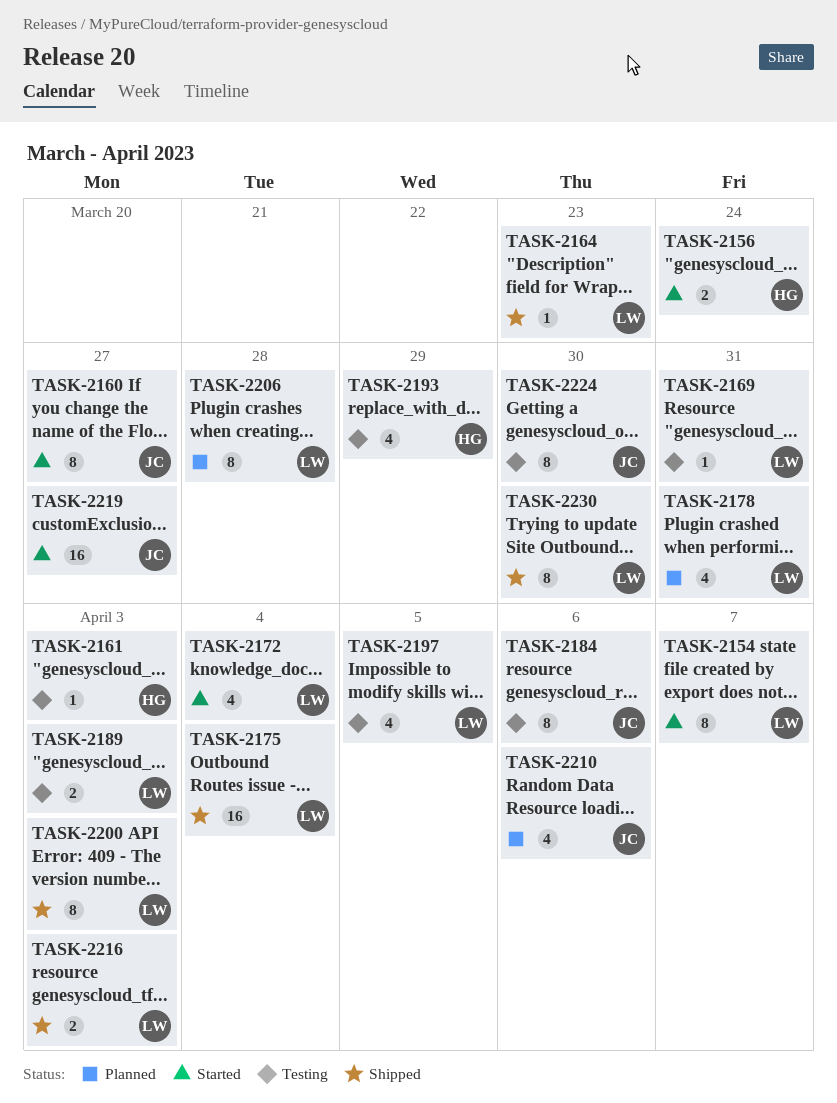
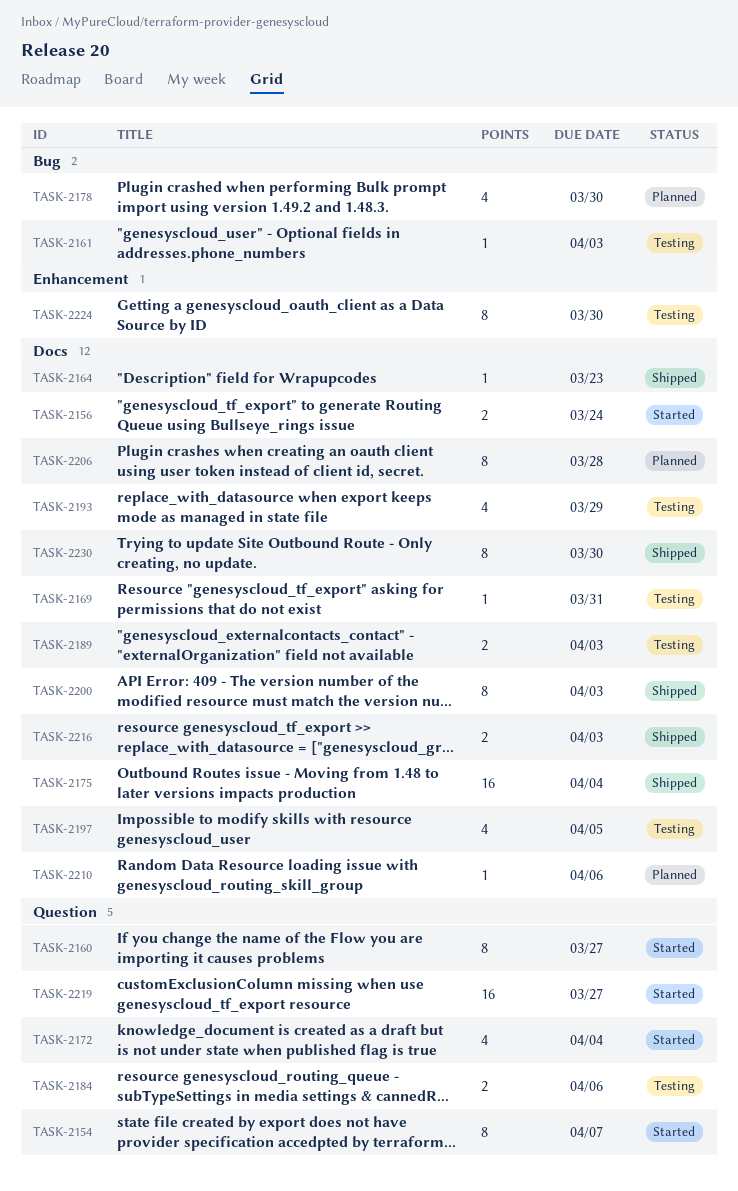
TASK-2178, due: Mar 31 -> Mar 30
TASK-2184, estimate: 8 -> 2
TASK-2210, estimate: 4 -> 1

